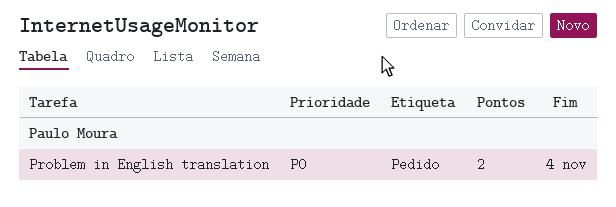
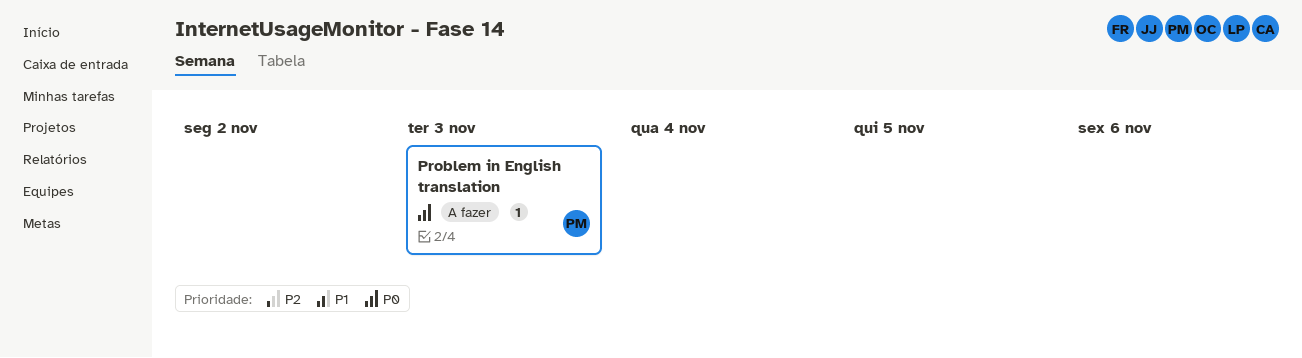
Problem in English translation, estimate: 2 -> 1
Problem in English translation, due: Nov 4 -> Nov 3

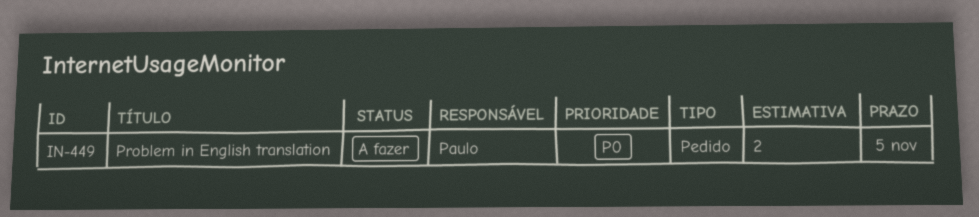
Problem in English translation, estimate: 1 -> 2
Problem in English translation, due: Nov 3 -> Nov 5

